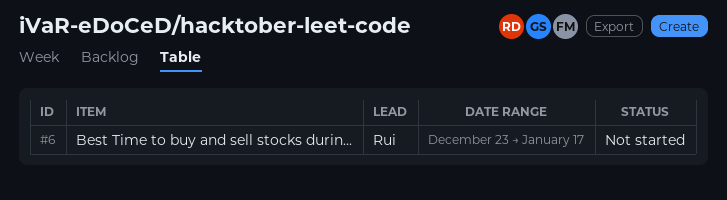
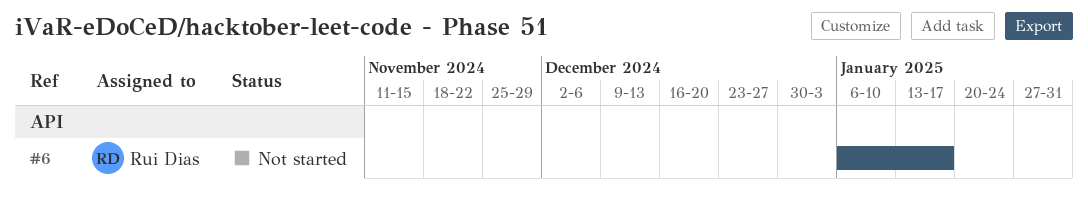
#6, start: Dec 23 -> Jan 6

